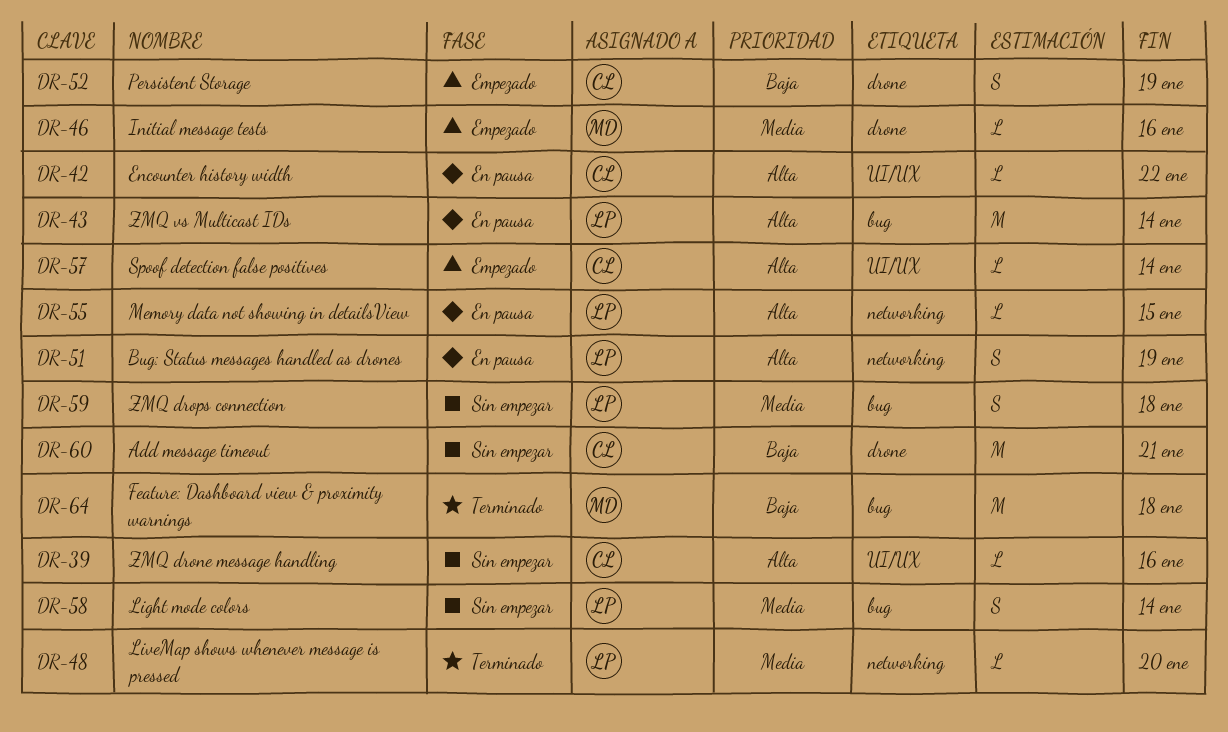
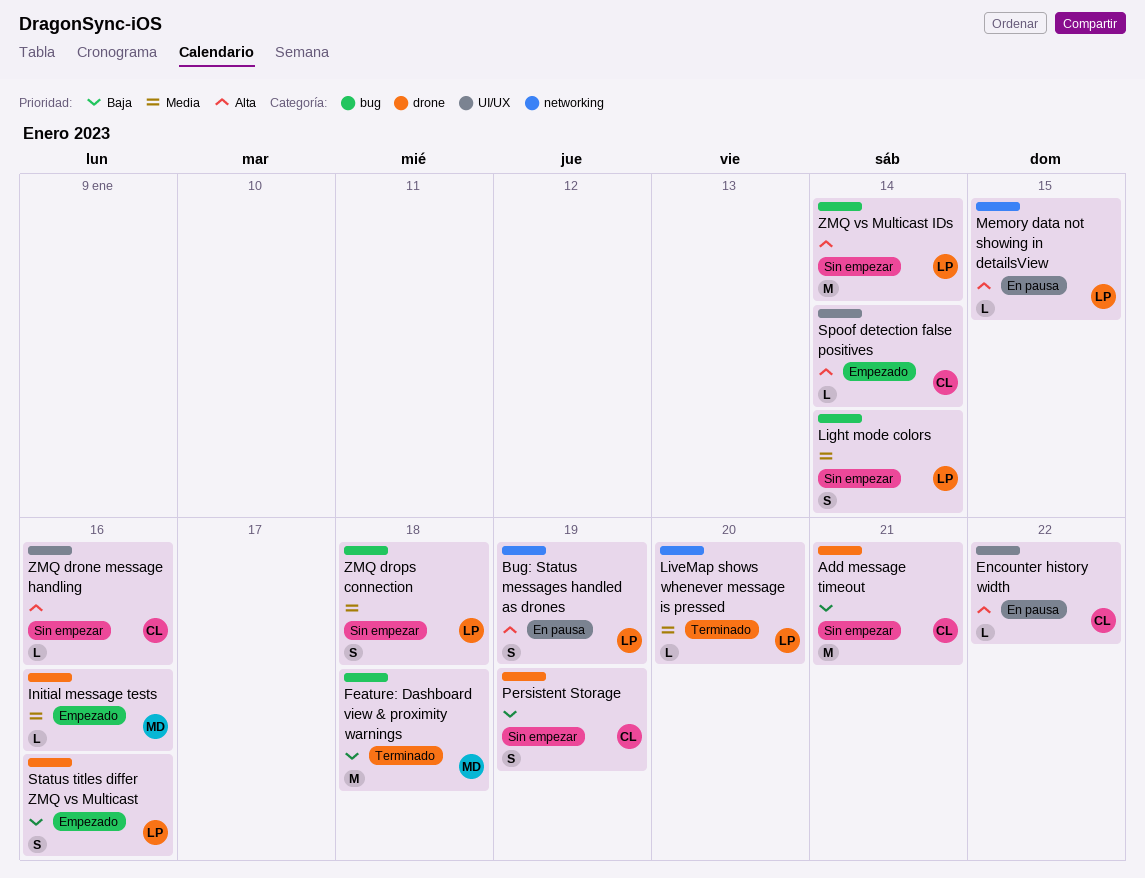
Persistent Storage, status: Empezado -> Sin empezar
Status titles differ ZMQ vs Multicast: none -> present
ZMQ vs Multicast IDs, status: En pausa -> Sin empezar

